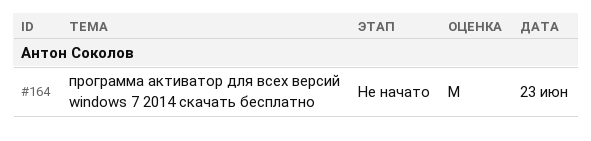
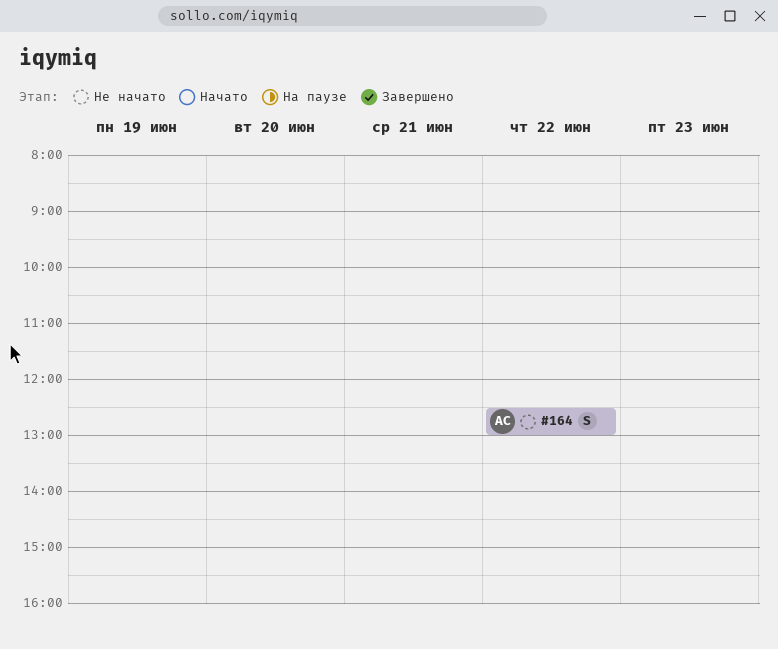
#164, estimate: M -> S
#164, day: Jun 23 -> Jun 22

